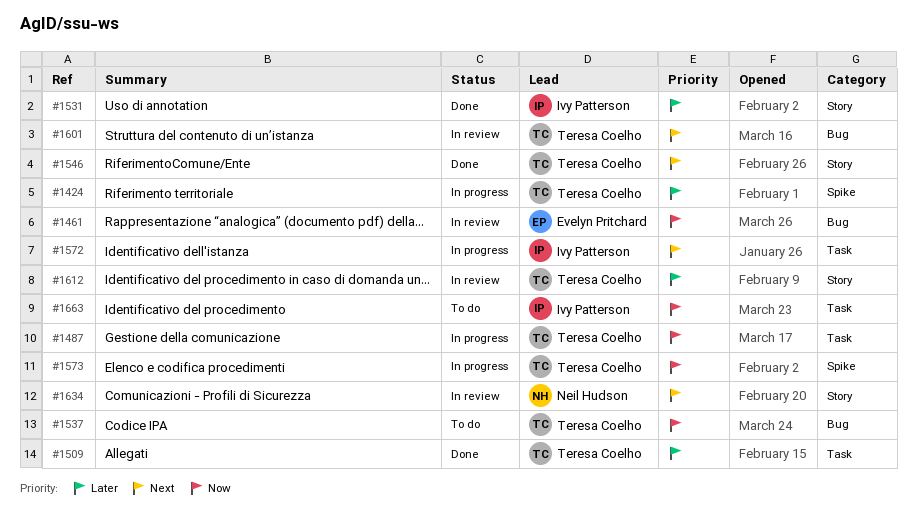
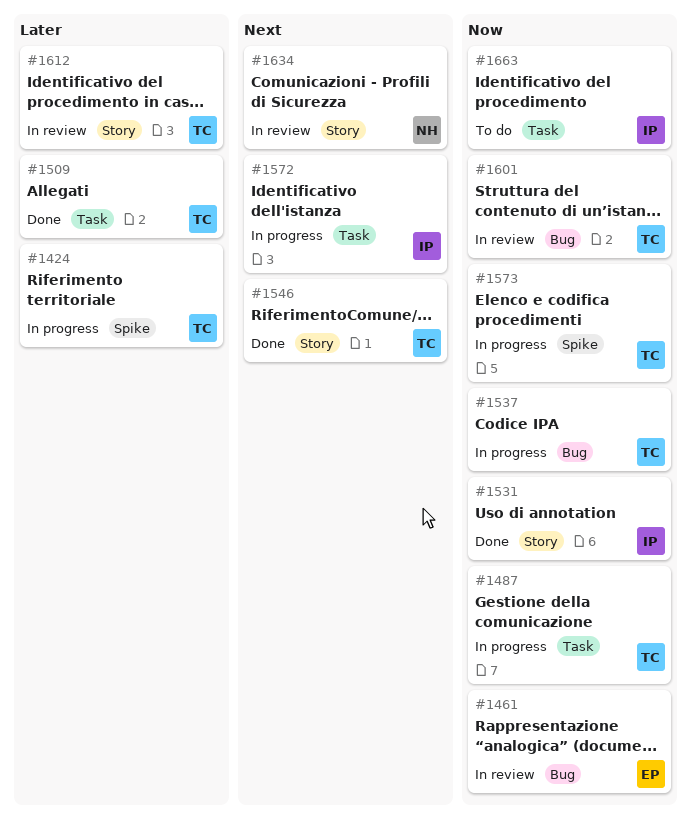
#1531, priority: Later -> Now
#1537, status: To do -> In progress
#1601, priority: Next -> Now

